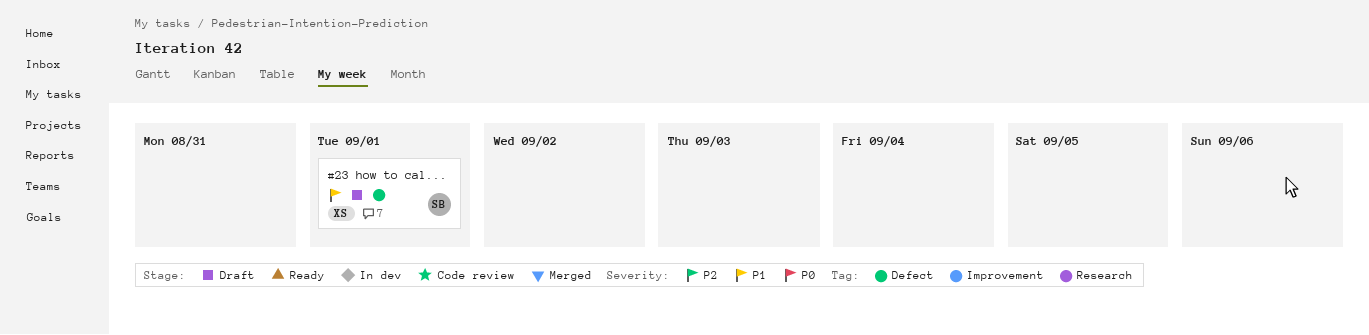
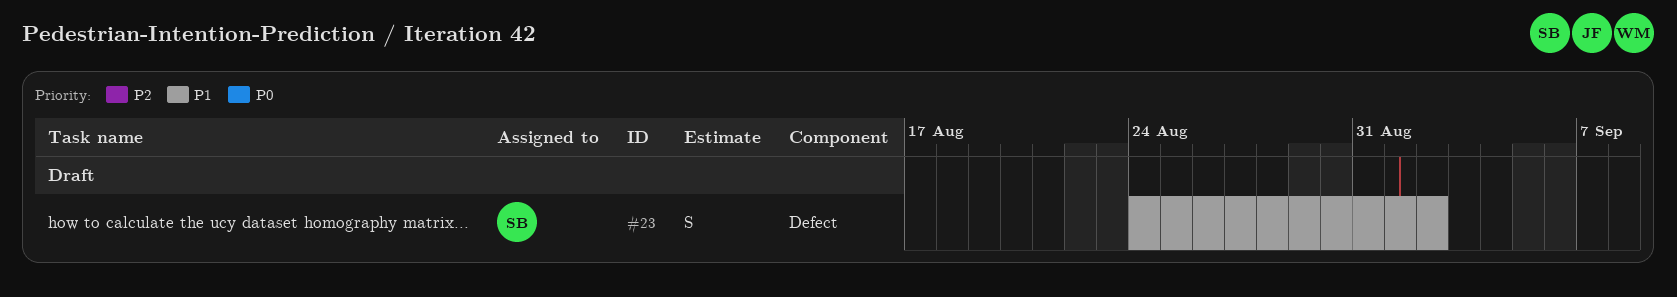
#23, estimate: XS -> S
#23, due: Sep 1 -> Sep 2

